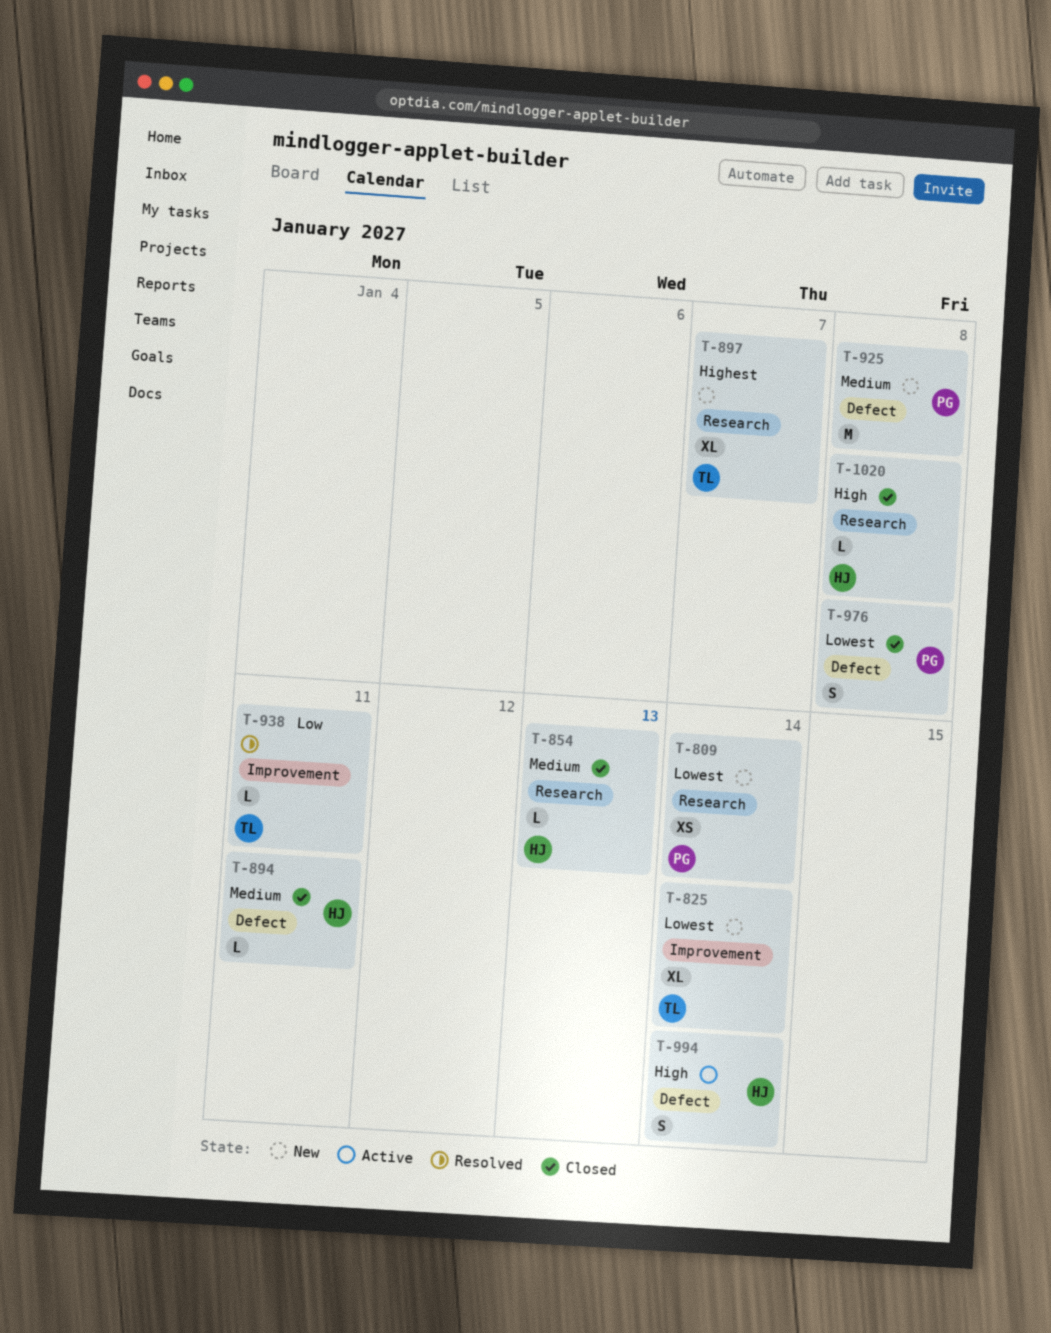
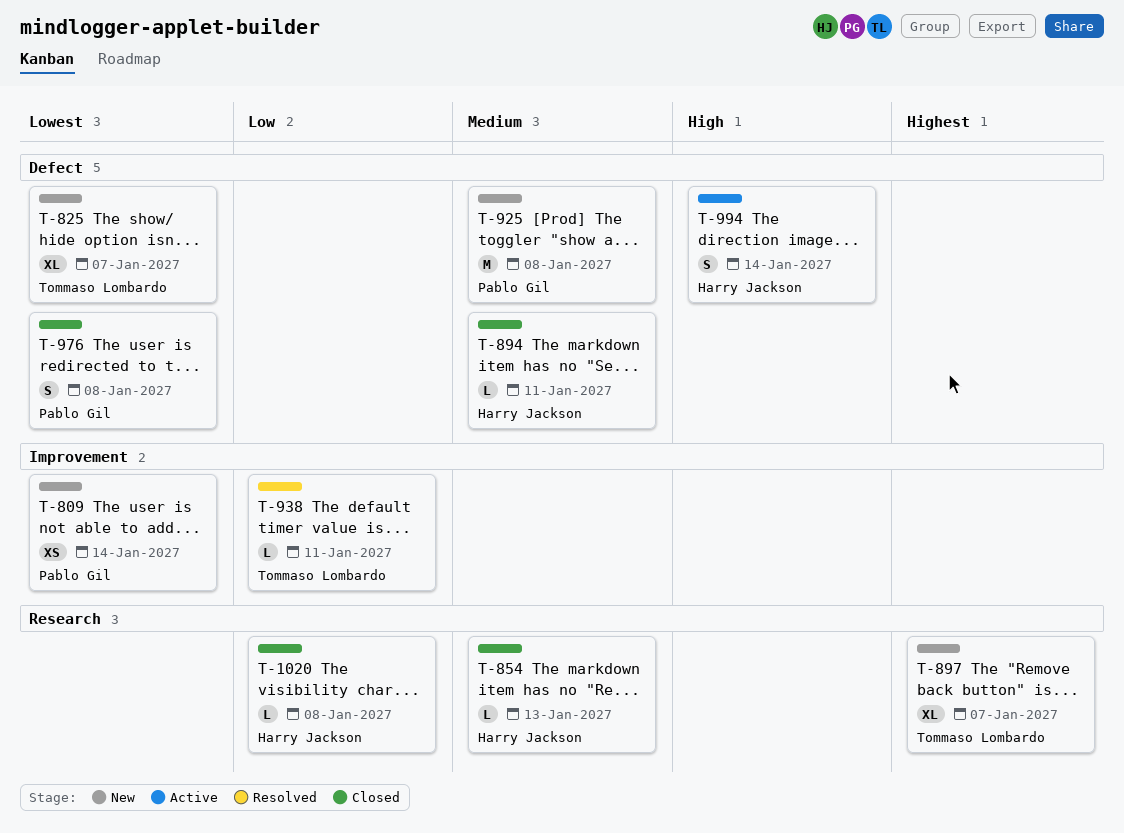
T-809, label: Research -> Improvement
T-825, label: Improvement -> Defect
T-825, due: Jan 14 -> Jan 7
T-1020, priority: High -> Low

